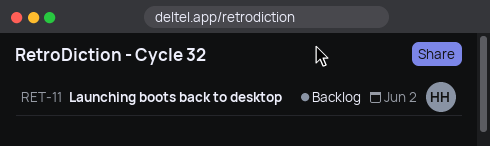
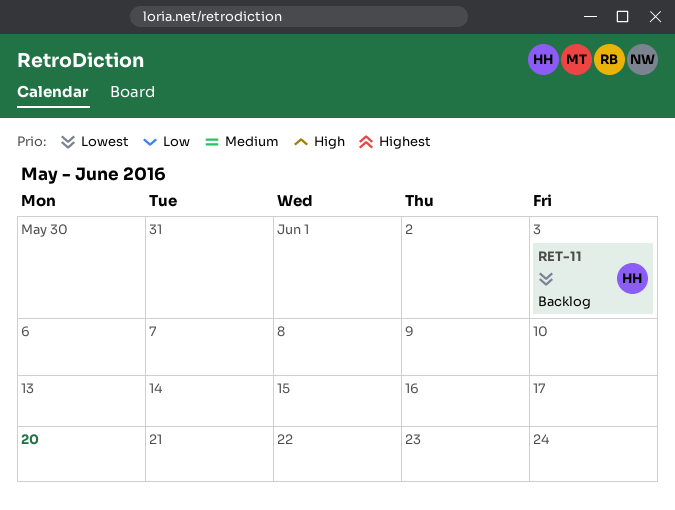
RET-11, due: Jun 2 -> Jun 3

